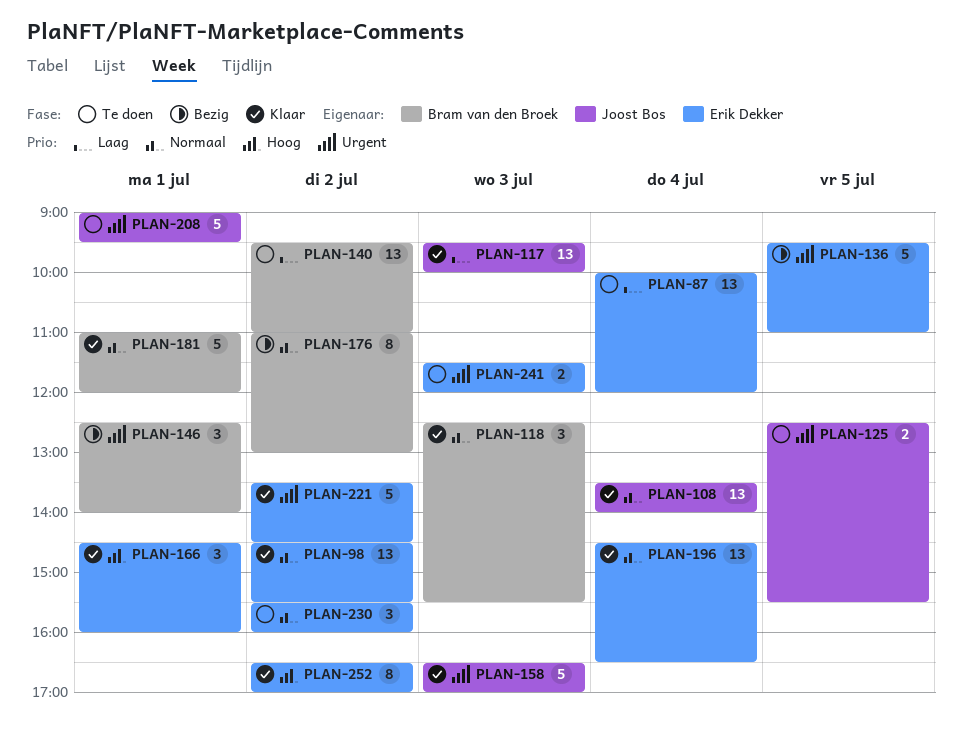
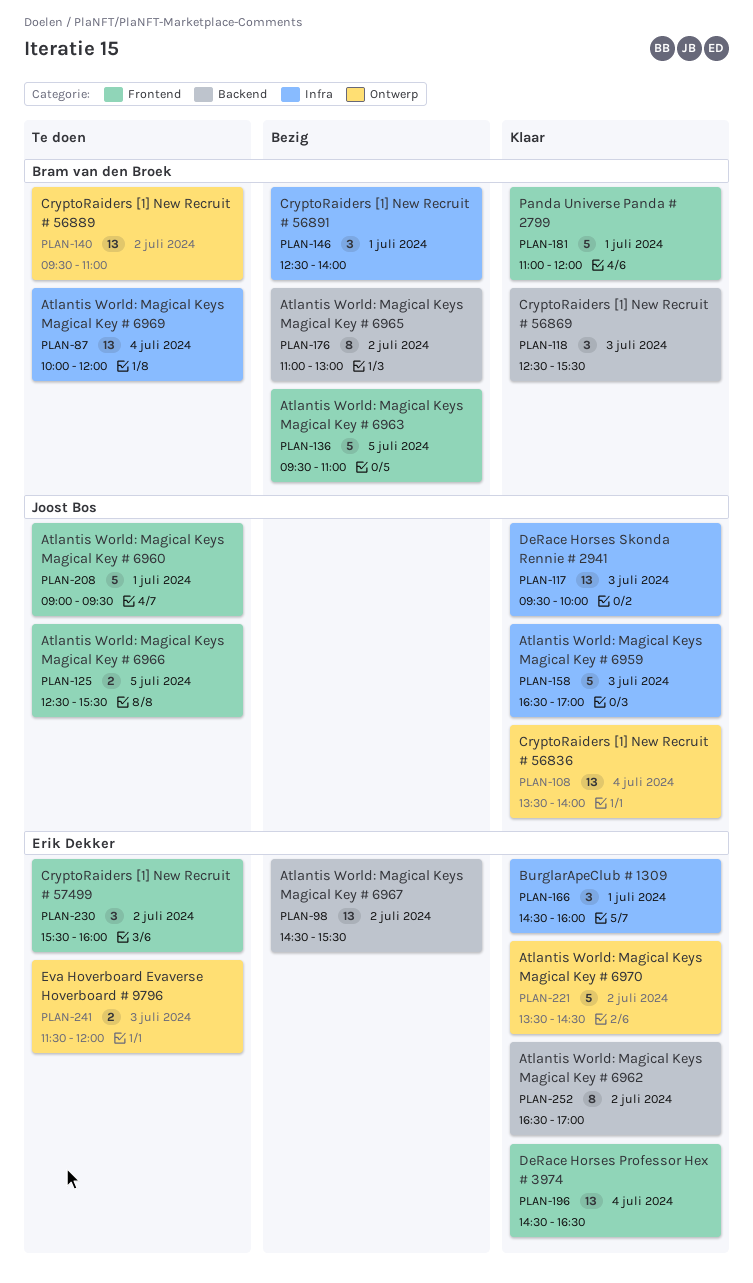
PLAN-87, owner: Erik Dekker -> Bram van den Broek
PLAN-98, status: Klaar -> Bezig
PLAN-136, owner: Erik Dekker -> Bram van den Broek

